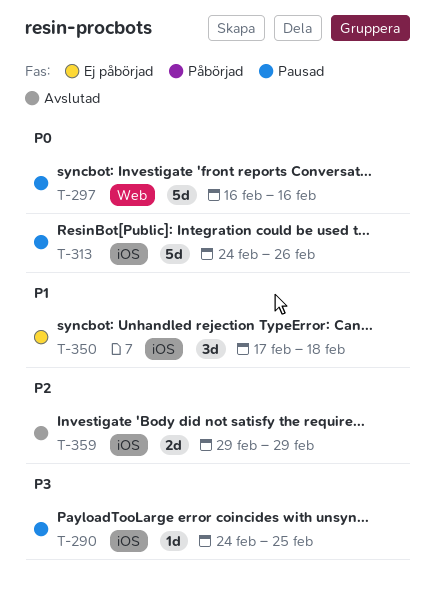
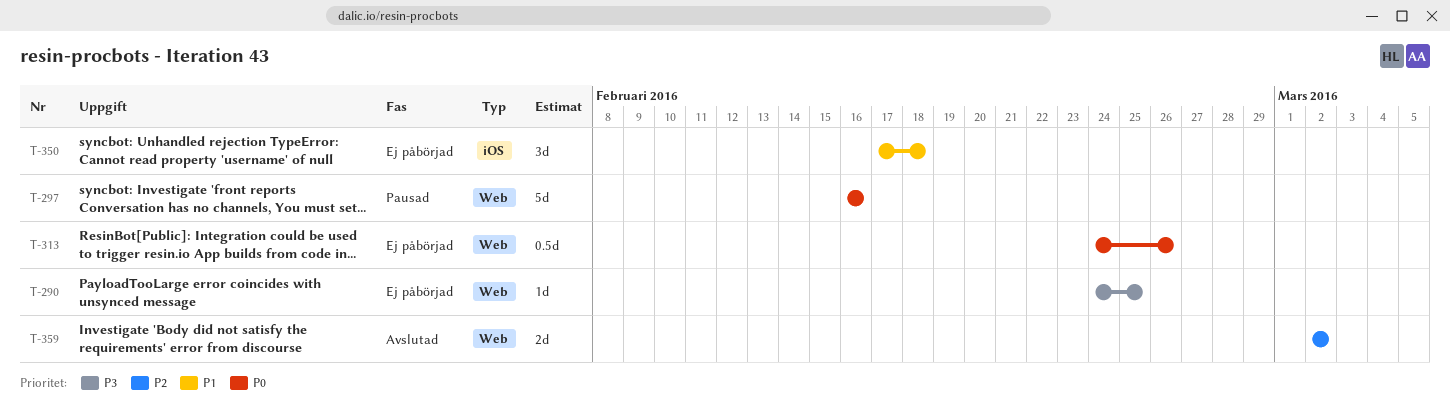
T-290, status: Pausad -> Ej påbörjad
T-290, label: iOS -> Web
T-313, status: Pausad -> Ej påbörjad
T-313, label: iOS -> Web
T-313, estimate: 5d -> 0.5d
T-359, label: iOS -> Web
T-359, start: Feb 29 -> Mar 2
T-359, due: Feb 29 -> Mar 2

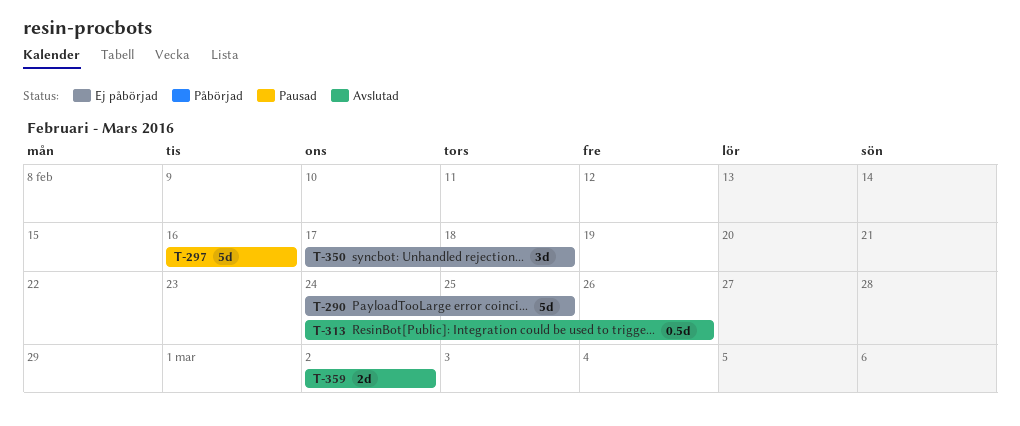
T-290, estimate: 1d -> 5d
T-313, status: Ej påbörjad -> Avslutad

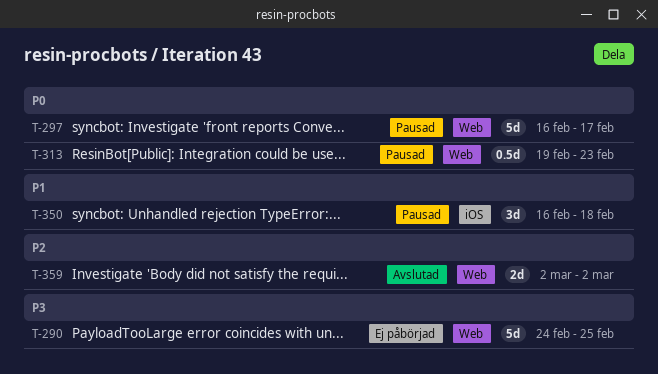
T-297, due: Feb 16 -> Feb 17
T-313, status: Avslutad -> Pausad
T-313, start: Feb 24 -> Feb 19
T-313, due: Feb 26 -> Feb 23
T-350, status: Ej påbörjad -> Pausad
T-350, start: Feb 17 -> Feb 16

